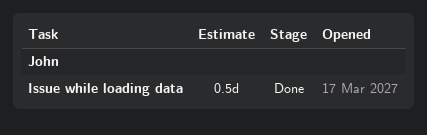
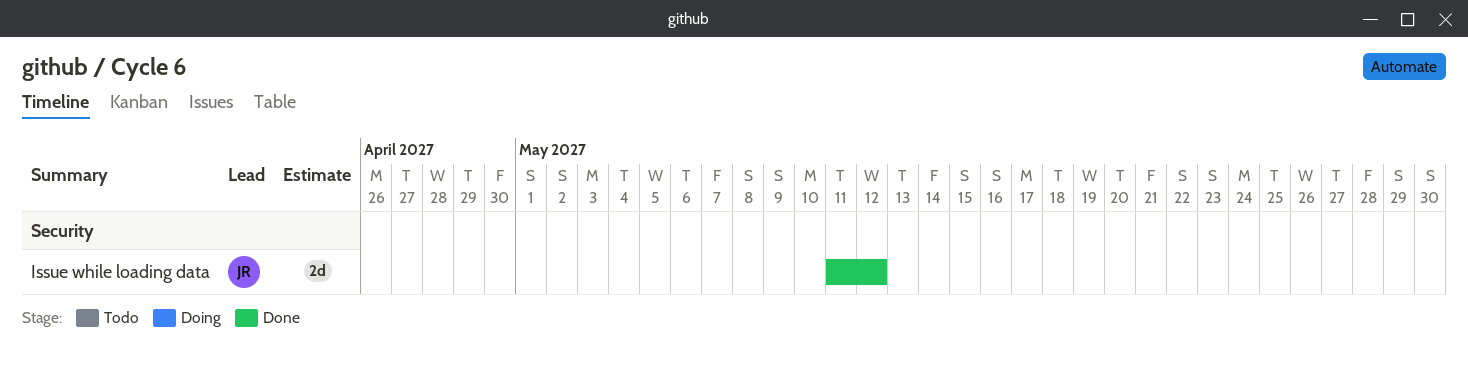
Issue while loading data, estimate: 0.5d -> 2d

